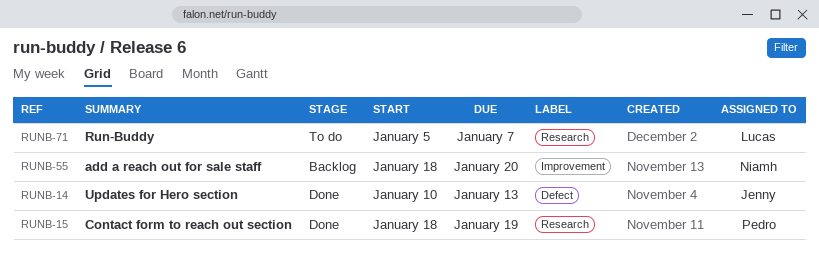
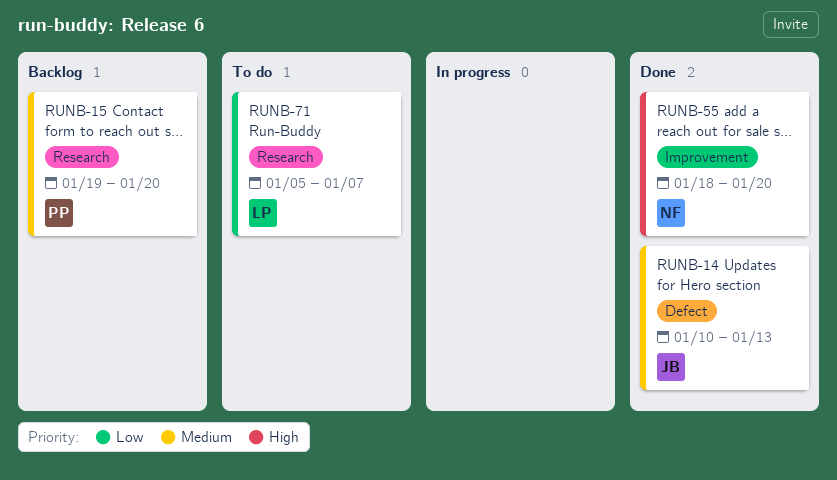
RUNB-15, status: Done -> Backlog
RUNB-15, start: Jan 18 -> Jan 19
RUNB-15, due: Jan 19 -> Jan 20
RUNB-55, status: Backlog -> Done

